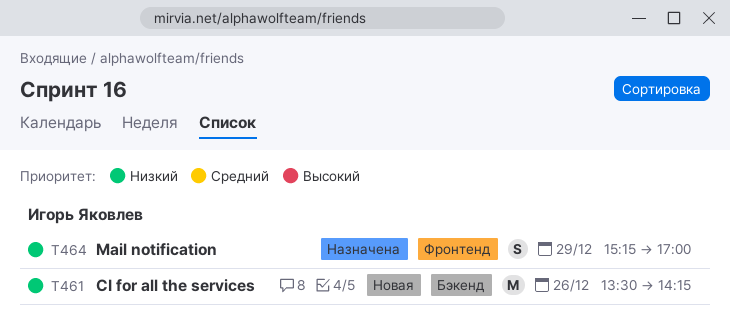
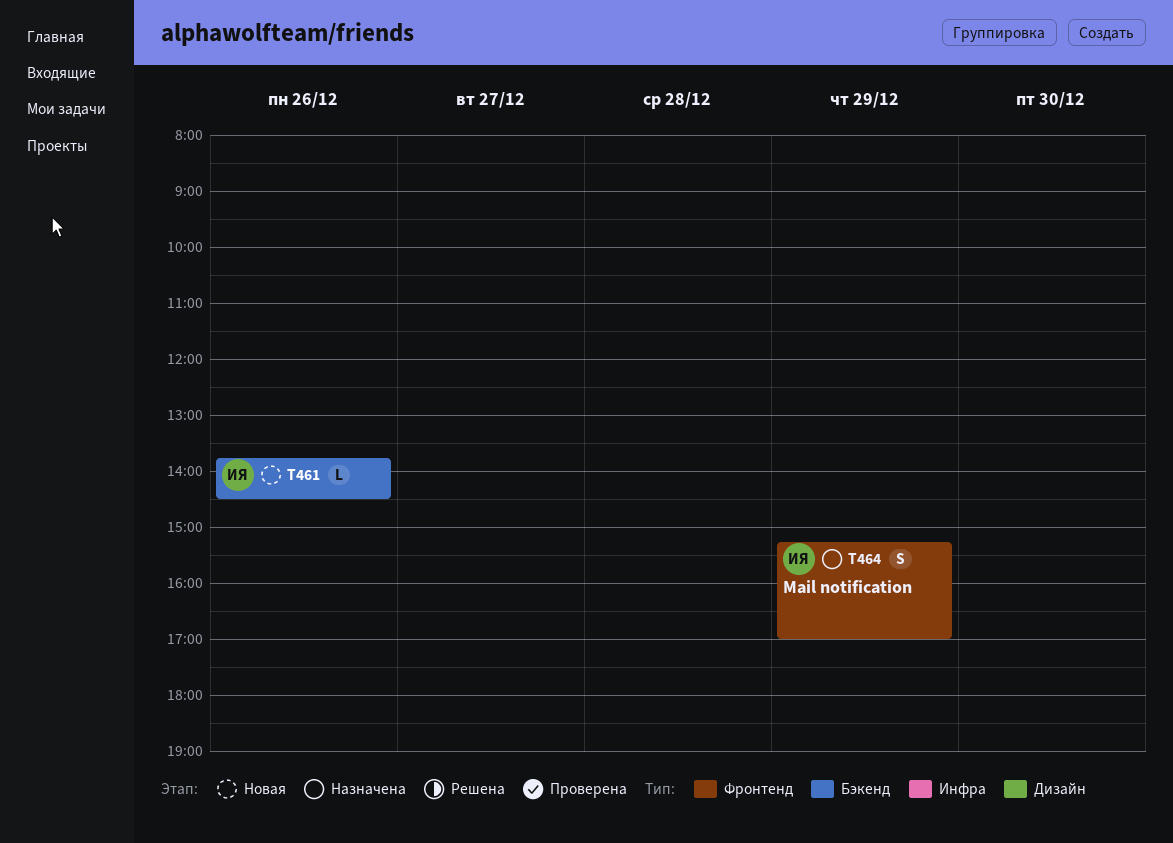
T461, estimate: M -> L
T461, begins: 13:30 -> 13:45
T461, ends: 14:15 -> 14:30

